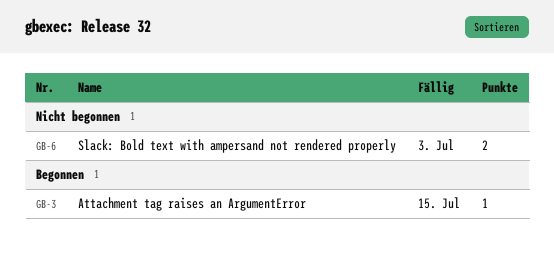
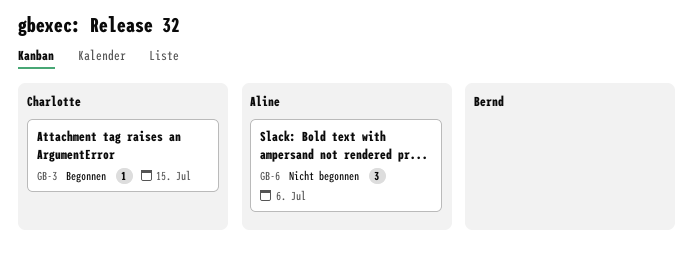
GB-6, estimate: 2 -> 3
GB-6, due: Jul 3 -> Jul 6

